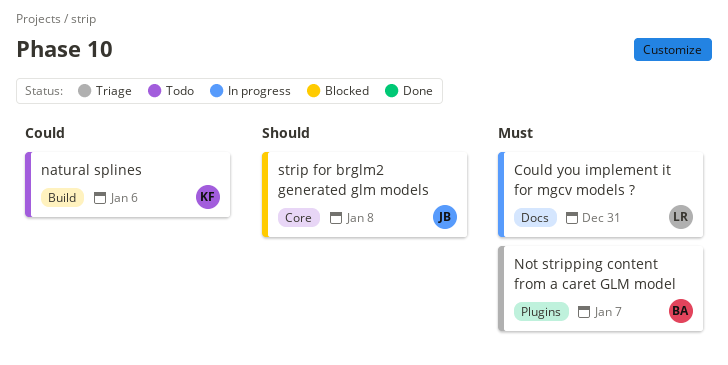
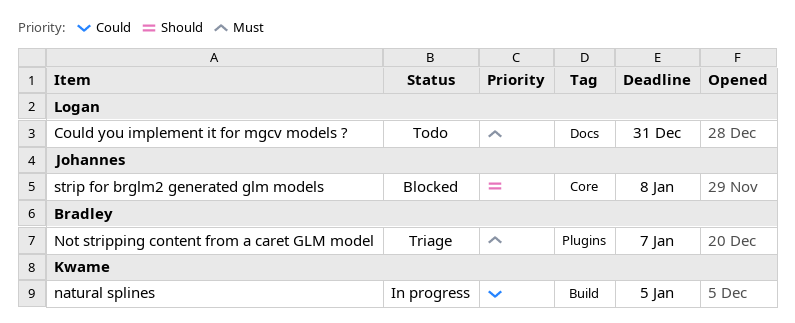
Could you implement it for mgcv models ?, status: In progress -> Todo
natural splines, status: Todo -> In progress
natural splines, due: Jan 6 -> Jan 5

